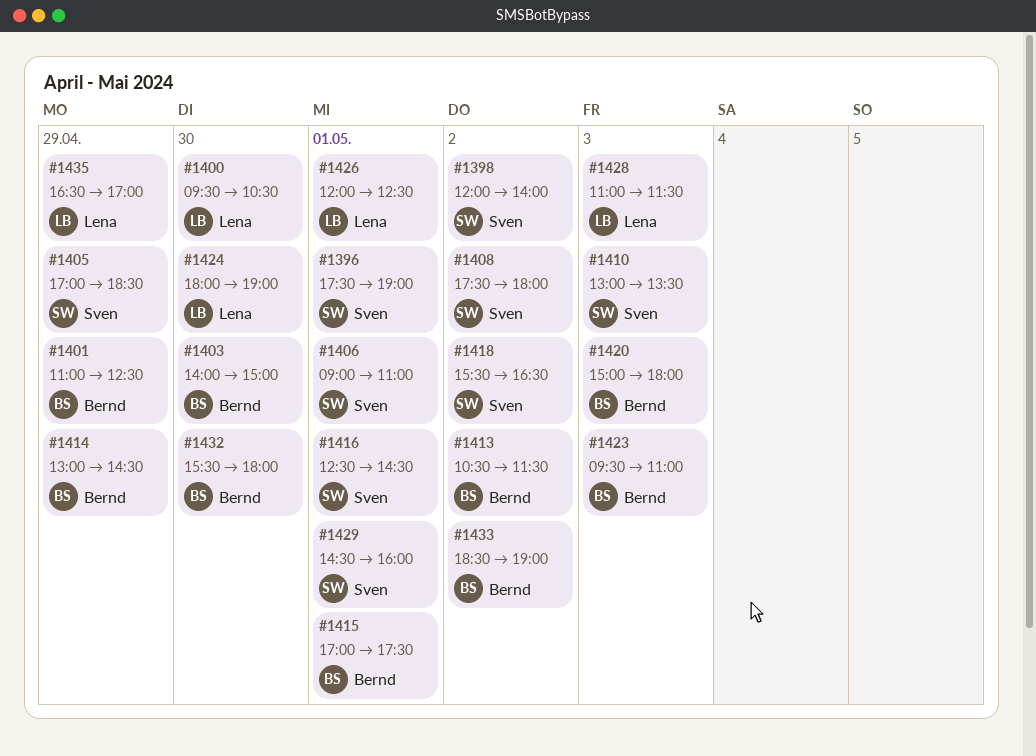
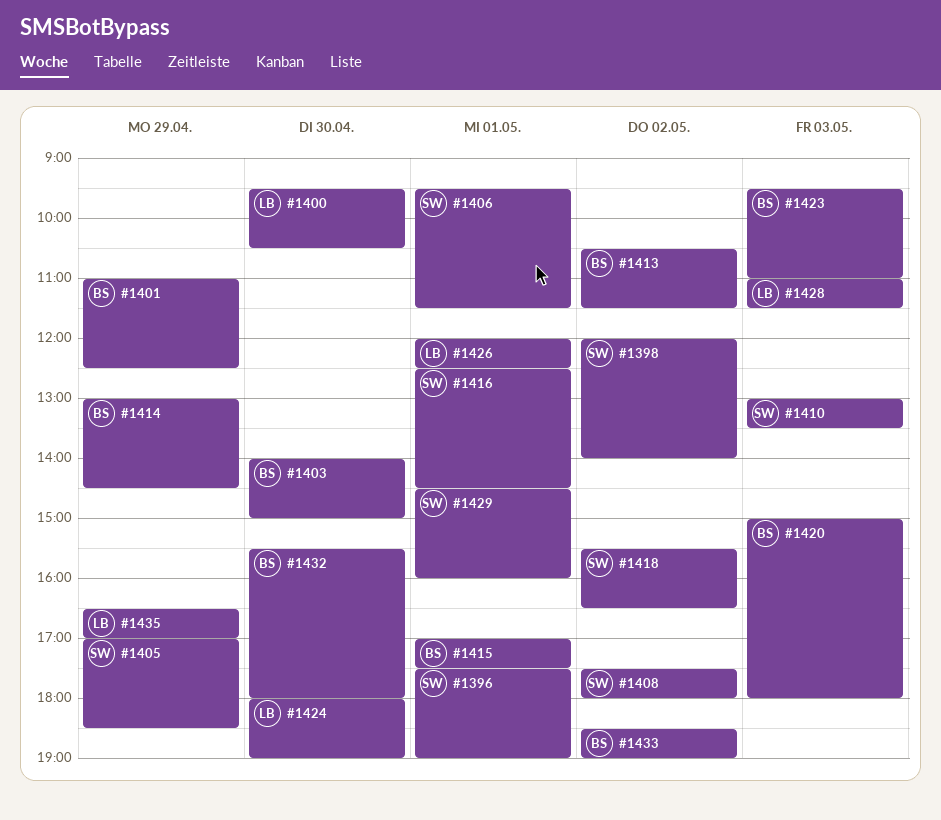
#1406, begins: 09:00 -> 09:30
#1406, ends: 11:00 -> 11:30

